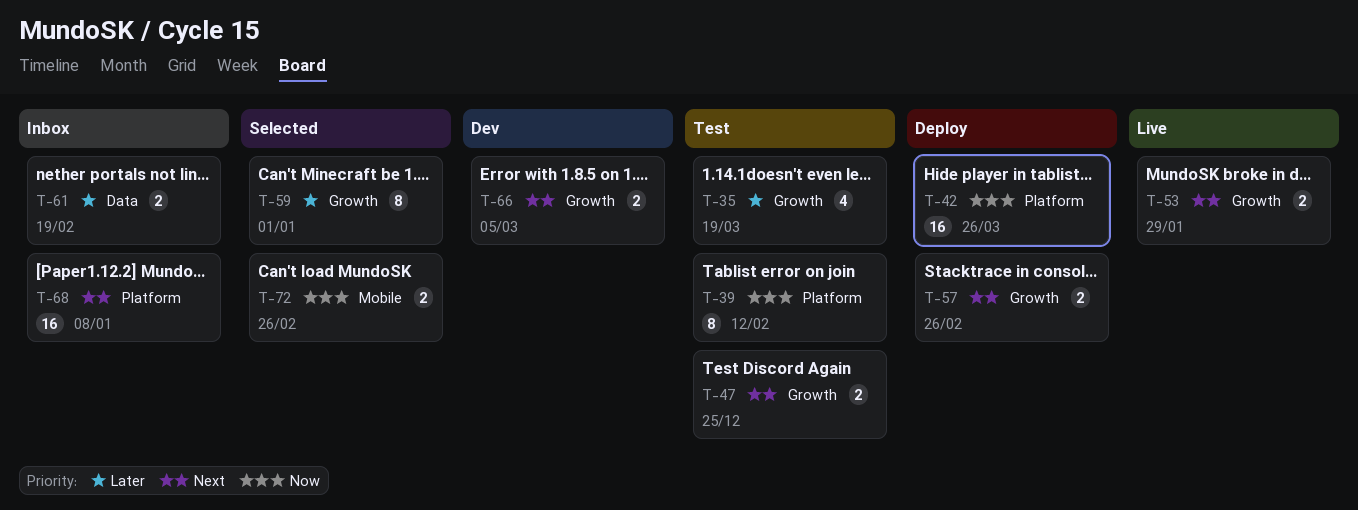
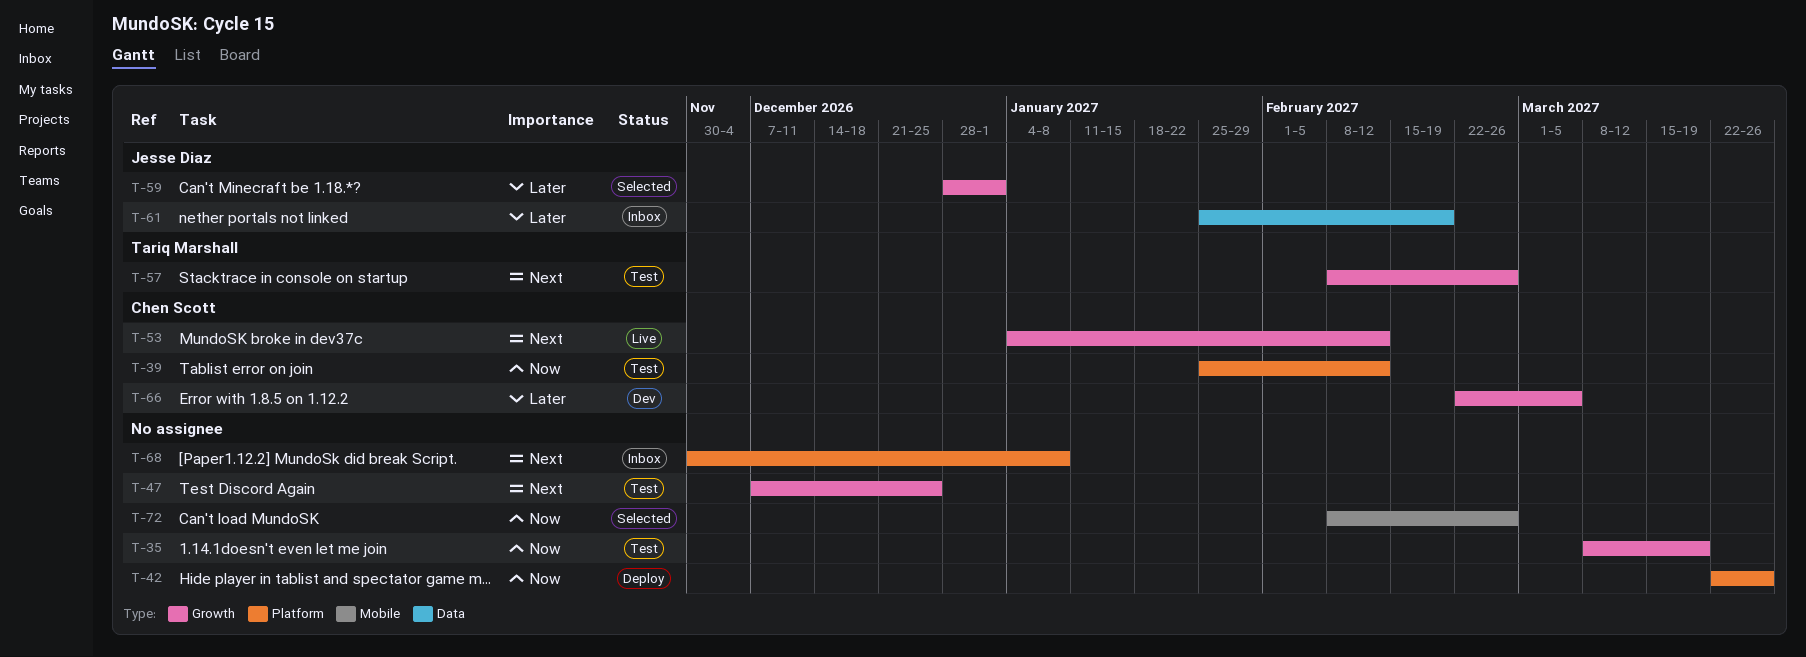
T-35, priority: Later -> Now
T-53, due: Jan 29 -> Feb 12
T-57, status: Deploy -> Test
T-66, priority: Next -> Later

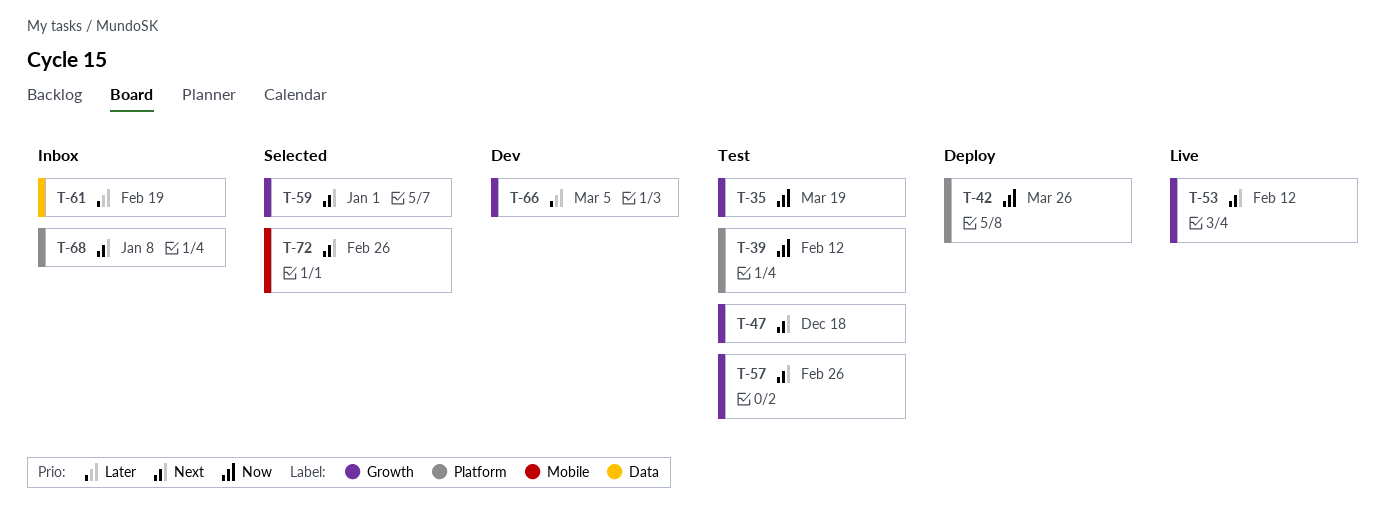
T-47, due: Dec 25 -> Dec 18
T-59, priority: Later -> Next
T-72, priority: Now -> Next

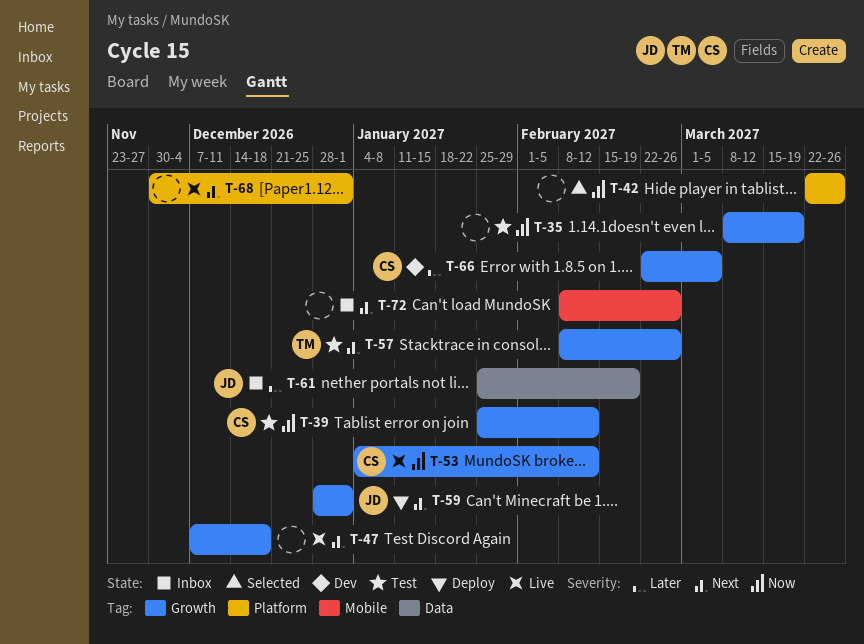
T-39, label: Platform -> Growth
T-42, status: Deploy -> Selected
T-47, status: Test -> Live
T-53, priority: Next -> Now
T-59, status: Selected -> Deploy
T-68, status: Inbox -> Live
T-68, due: Jan 8 -> Jan 1
T-72, status: Selected -> Inbox

